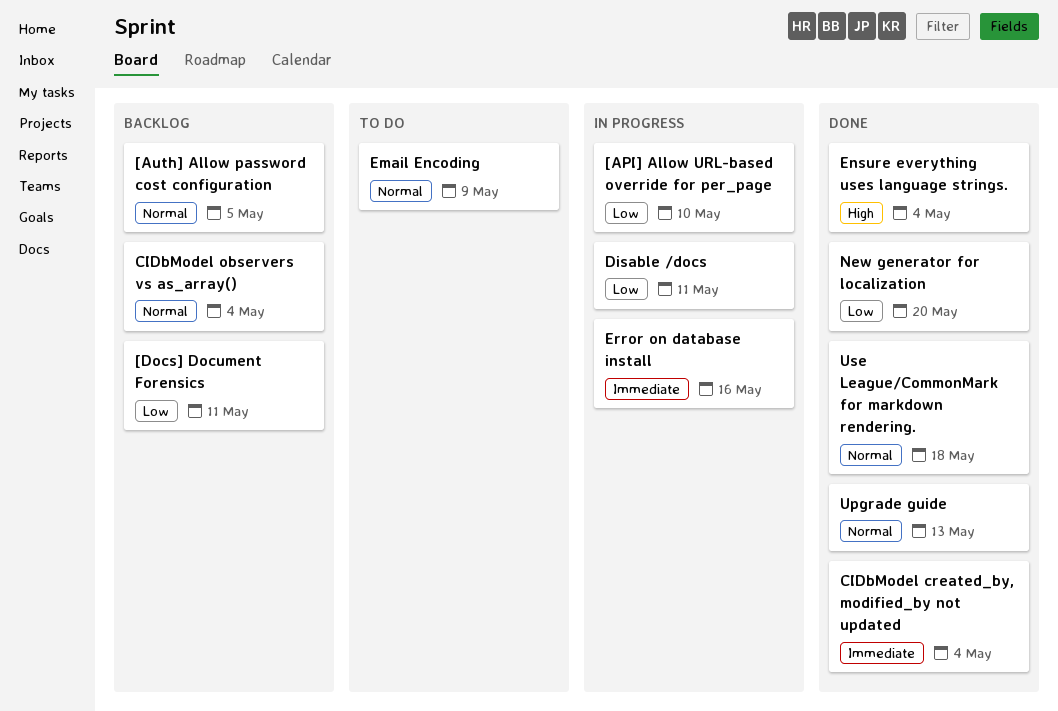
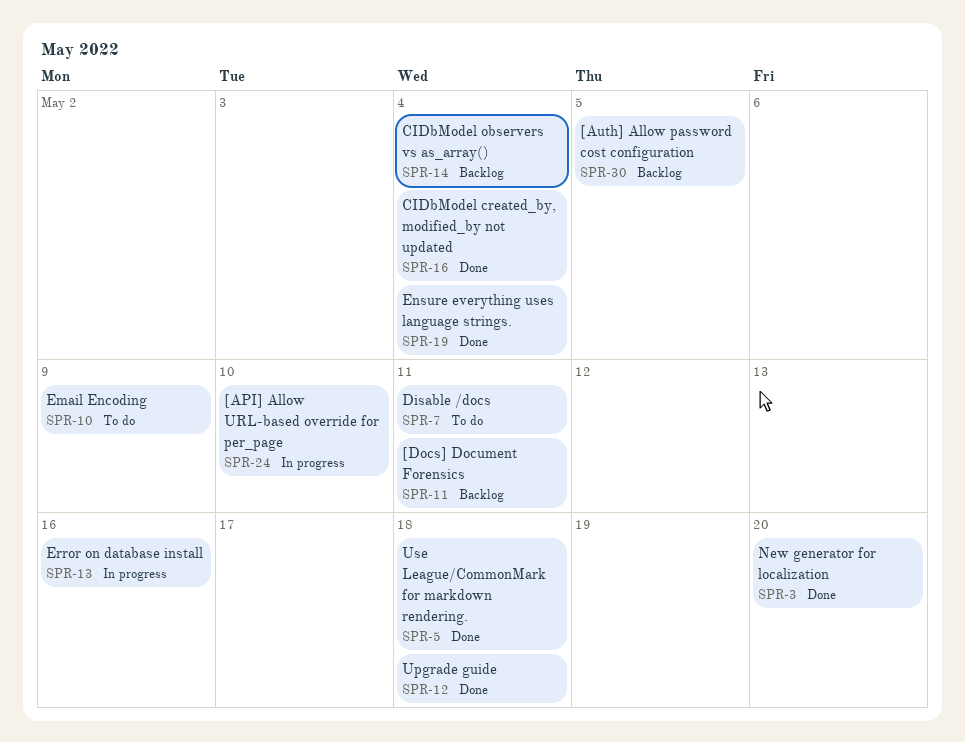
Disable /docs, status: In progress -> To do
Upgrade guide, due: May 13 -> May 18

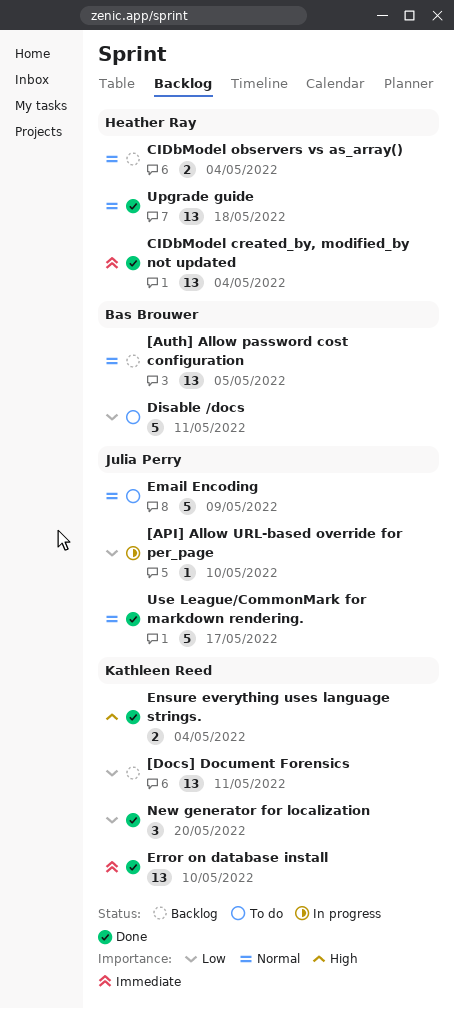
Error on database install, status: In progress -> Done
Error on database install, due: May 16 -> May 10
Use League/CommonMark for markdown rendering., due: May 18 -> May 17

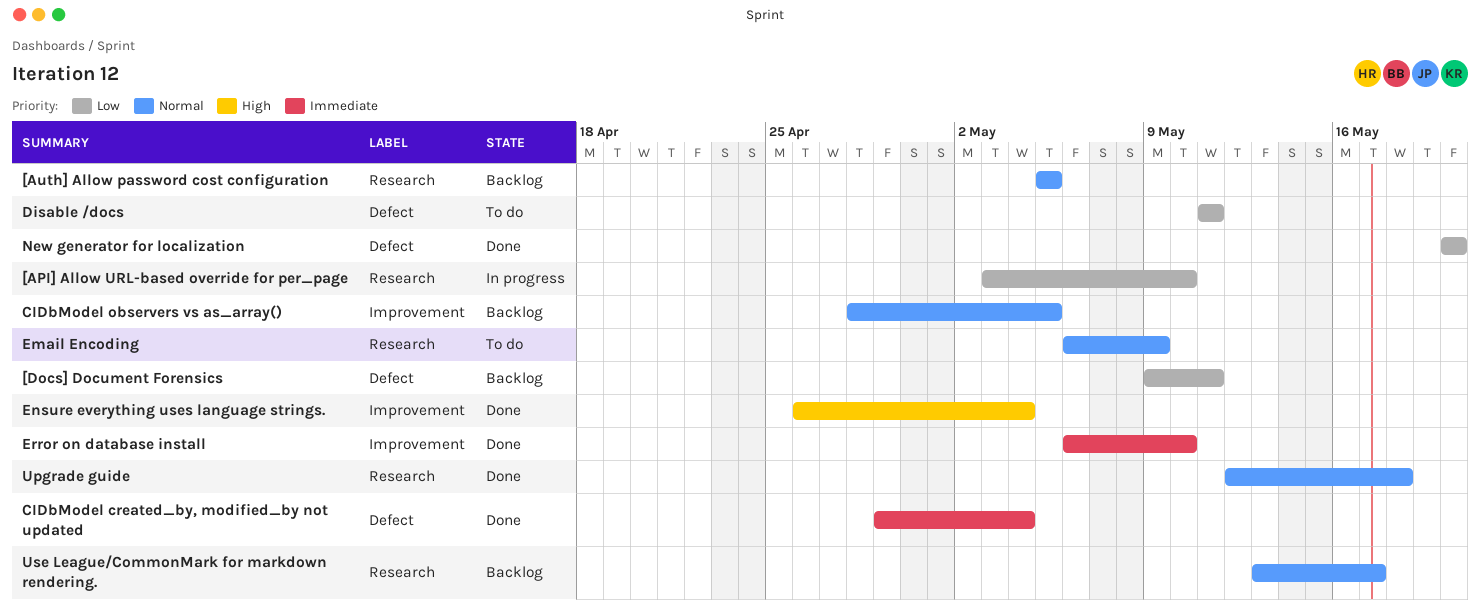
CIDbModel observers vs as_array(), due: May 4 -> May 5
Use League/CommonMark for markdown rendering., status: Done -> Backlog

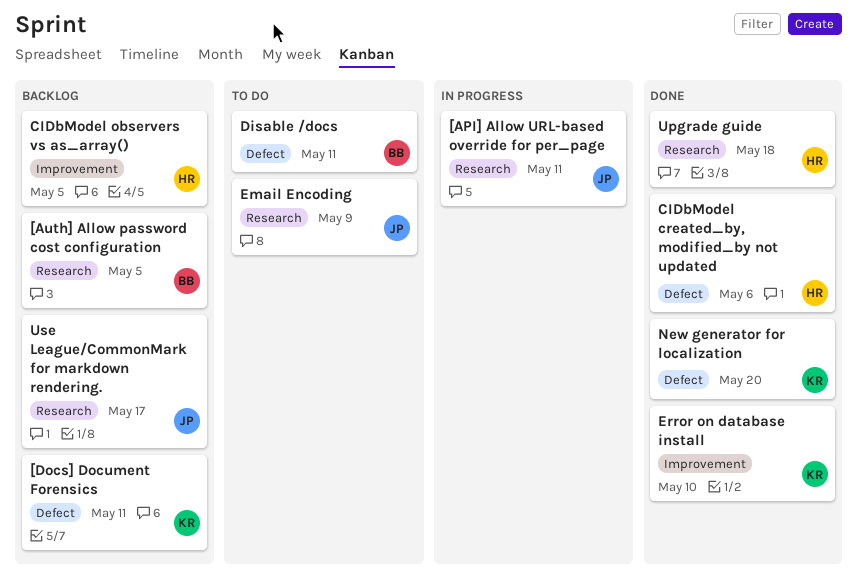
[API] Allow URL-based override for per_page, due: May 10 -> May 11
CIDbModel created_by, modified_by not updated, due: May 4 -> May 6
Ensure everything uses language strings.: present -> none

